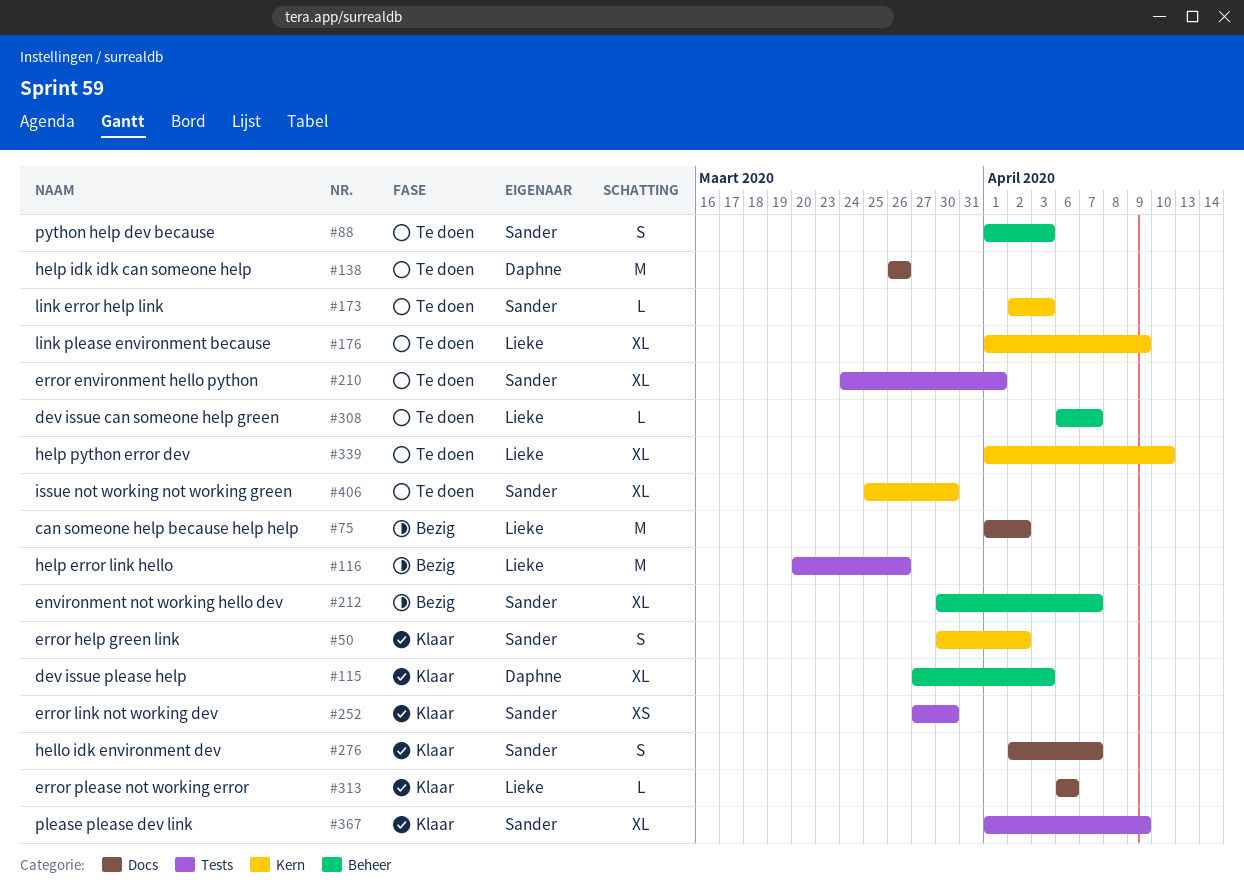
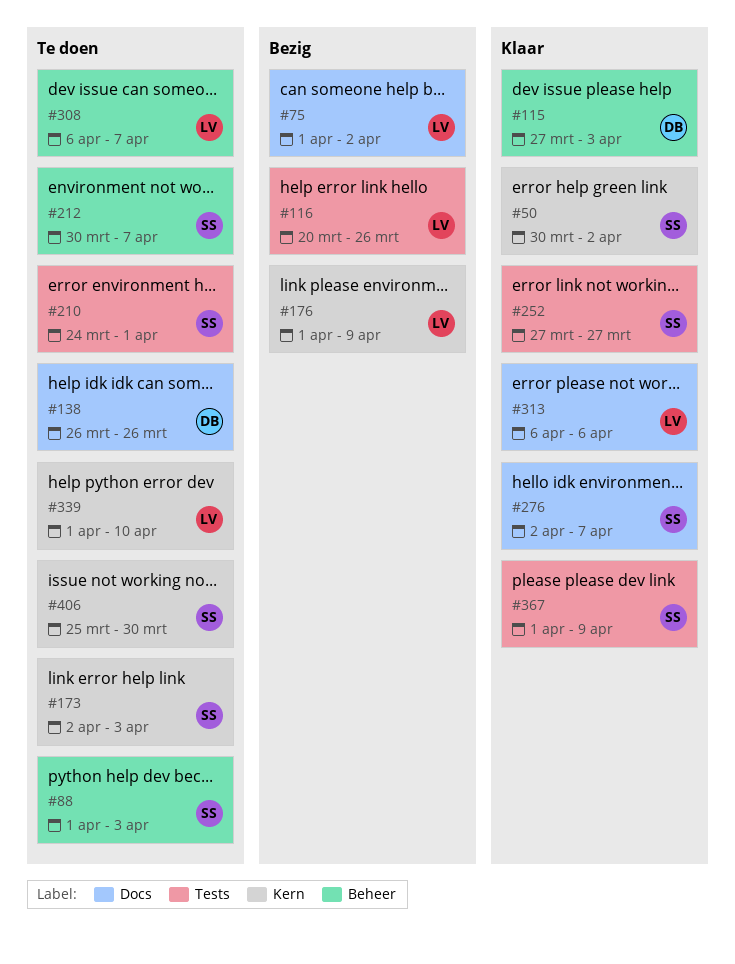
#176, status: Te doen -> Bezig
#212, status: Bezig -> Te doen
#252, due: Mar 30 -> Mar 27

